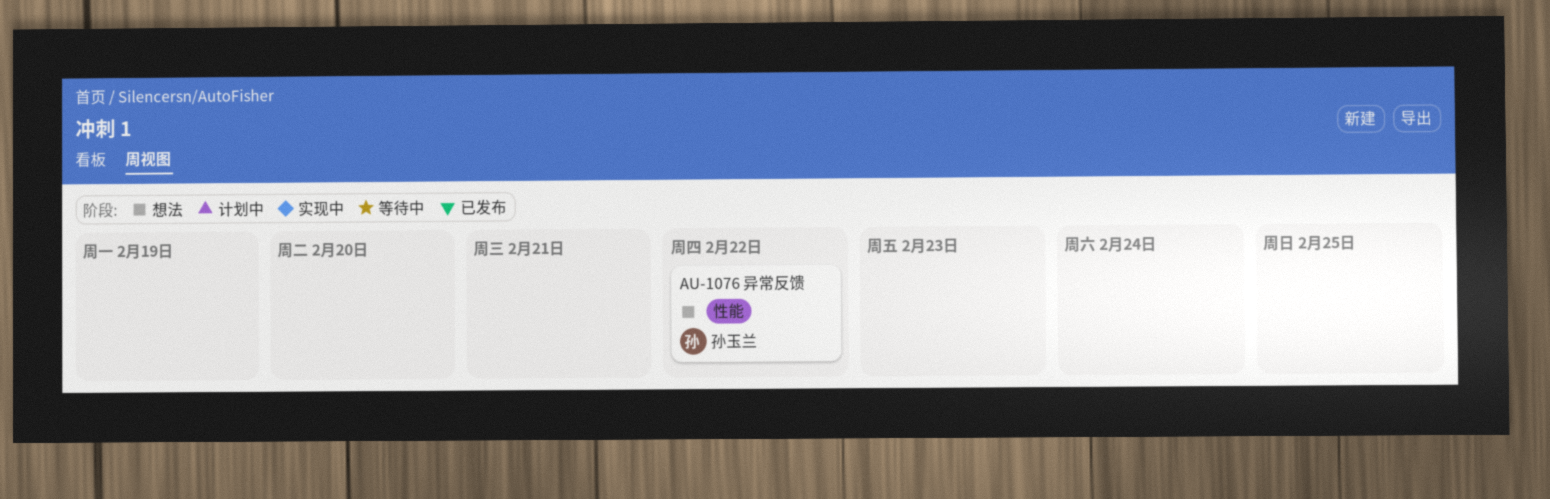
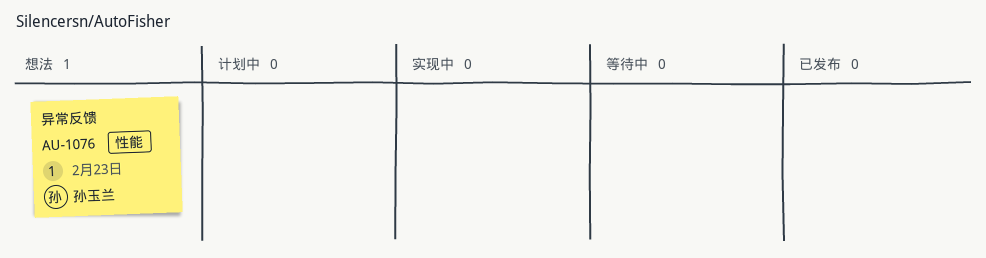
AU-1076, due: Feb 22 -> Feb 23

